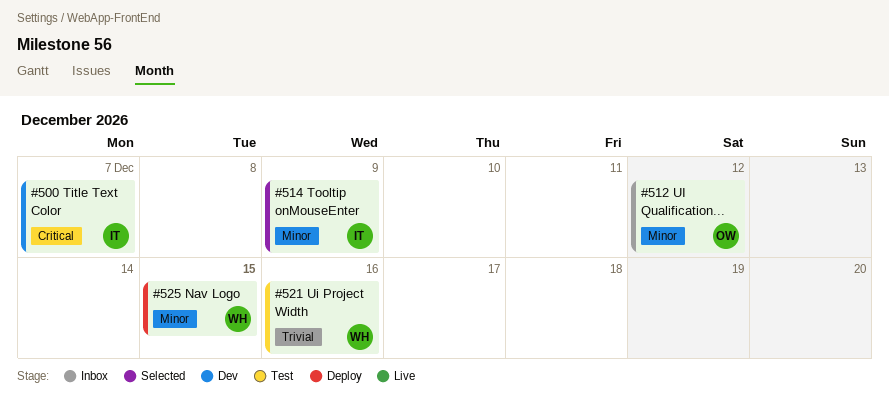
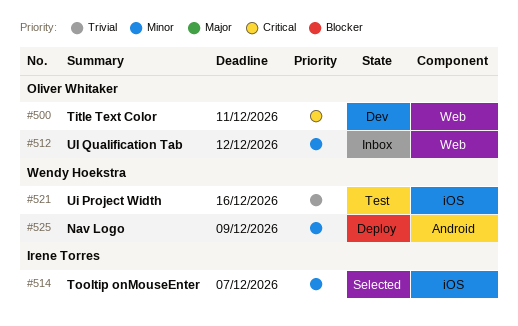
#500, owner: Irene Torres -> Oliver Whitaker
#500, due: Dec 7 -> Dec 11
#514, due: Dec 9 -> Dec 7
#525, due: Dec 15 -> Dec 9

